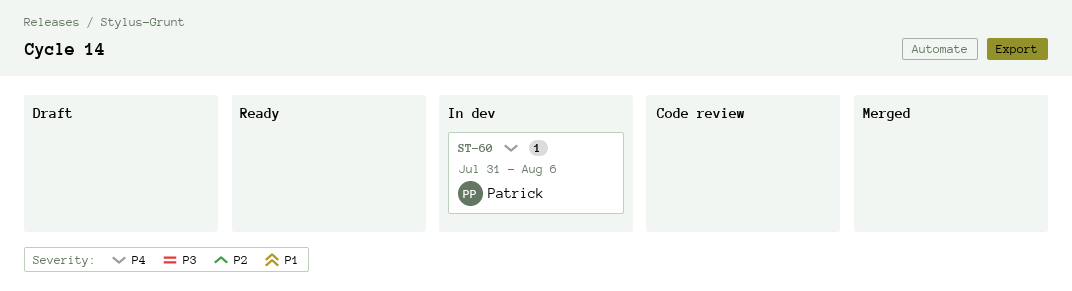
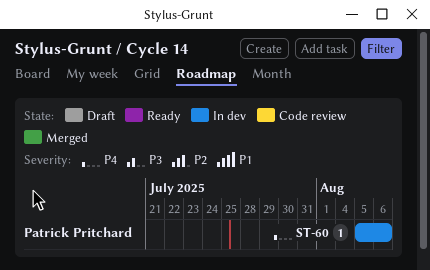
ST-60, start: Jul 31 -> Aug 5

